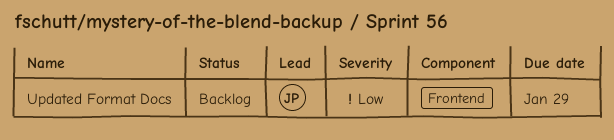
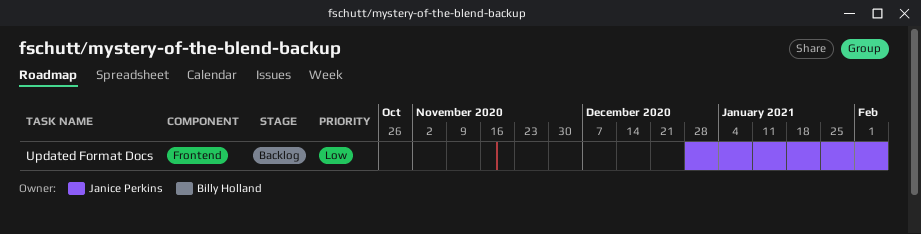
Updated Format Docs, due: Jan 29 -> Feb 5

